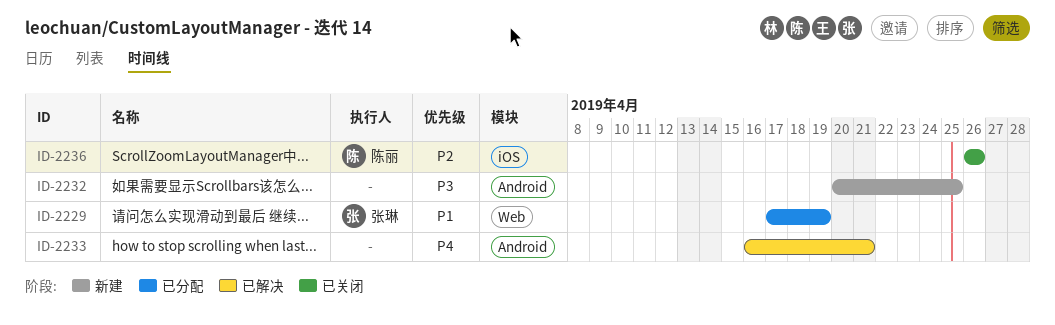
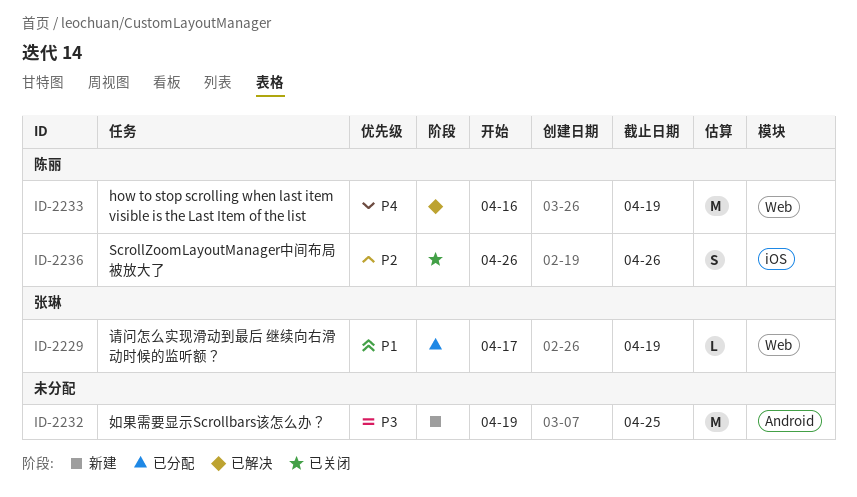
ID-2232, start: Apr 20 -> Apr 19
ID-2233, owner: none -> 陈丽
ID-2233, label: Android -> Web
ID-2233, due: Apr 21 -> Apr 19

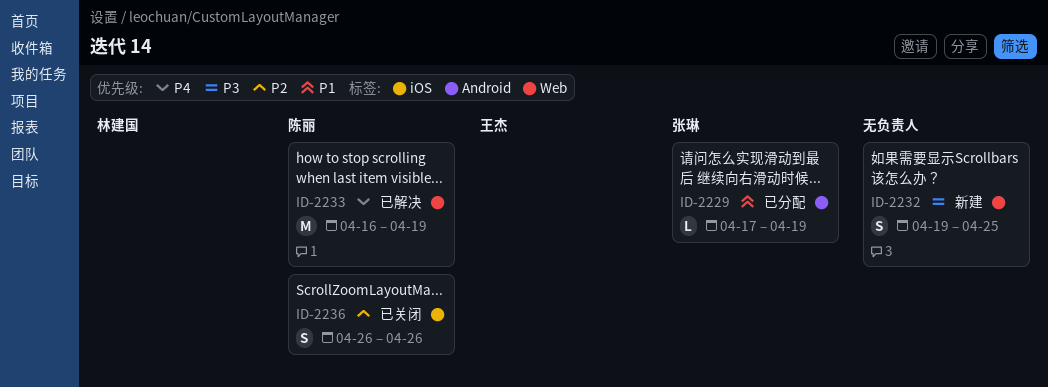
ID-2229, label: Web -> Android
ID-2232, label: Android -> Web
ID-2232, estimate: M -> S

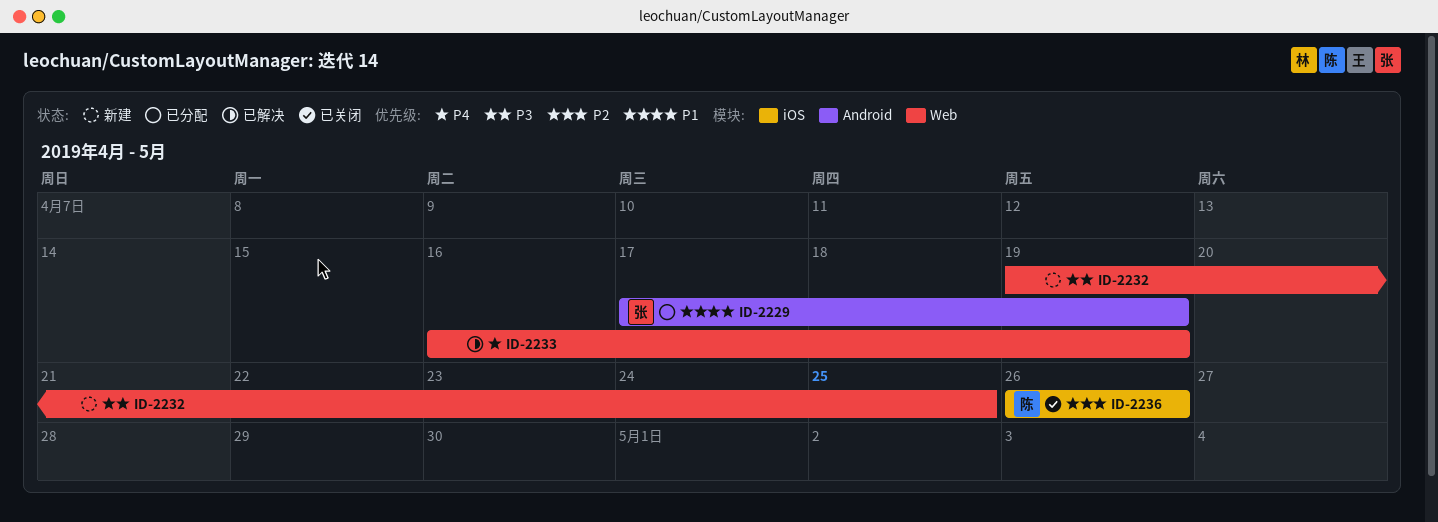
ID-2233, owner: 陈丽 -> none

